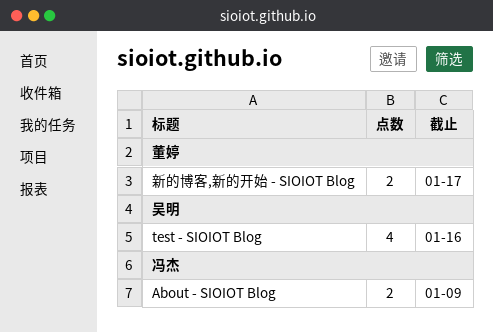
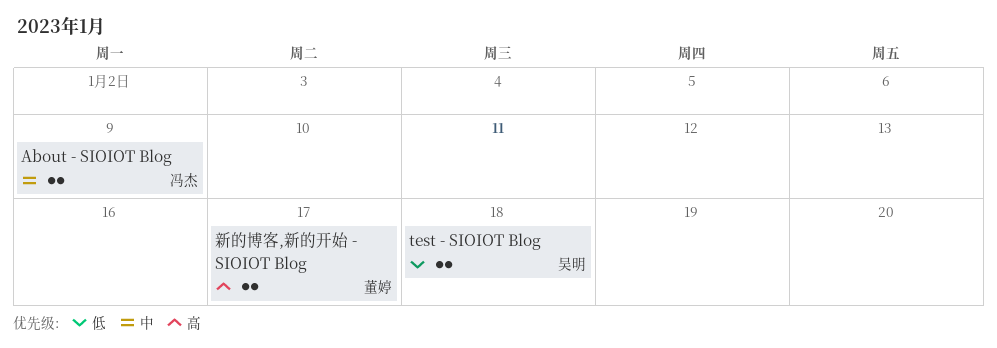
test - SIOIOT Blog, estimate: 4 -> 2
test - SIOIOT Blog, due: Jan 16 -> Jan 18

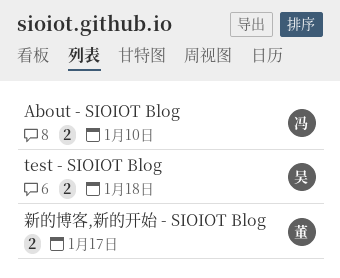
About - SIOIOT Blog, due: Jan 9 -> Jan 10

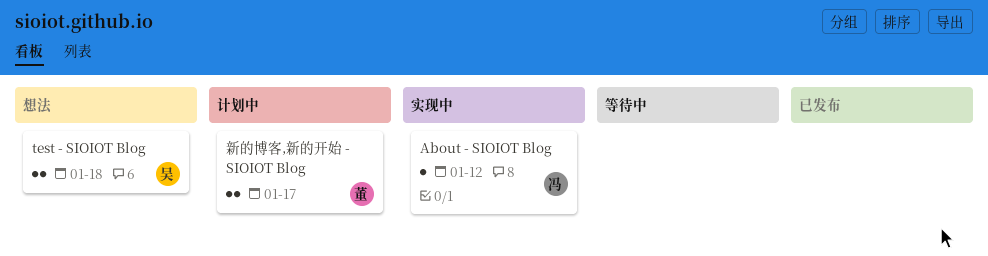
About - SIOIOT Blog, estimate: 2 -> 1
About - SIOIOT Blog, due: Jan 10 -> Jan 12

